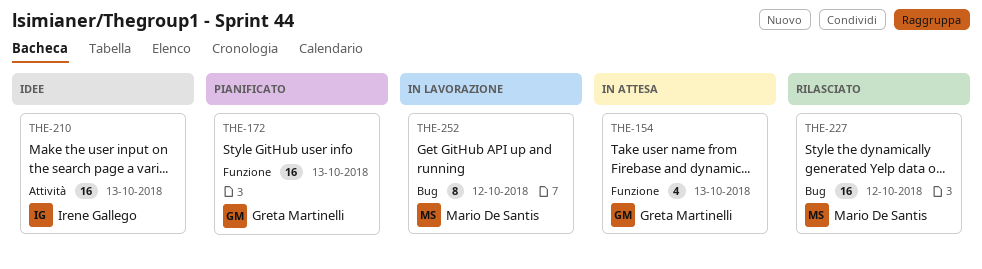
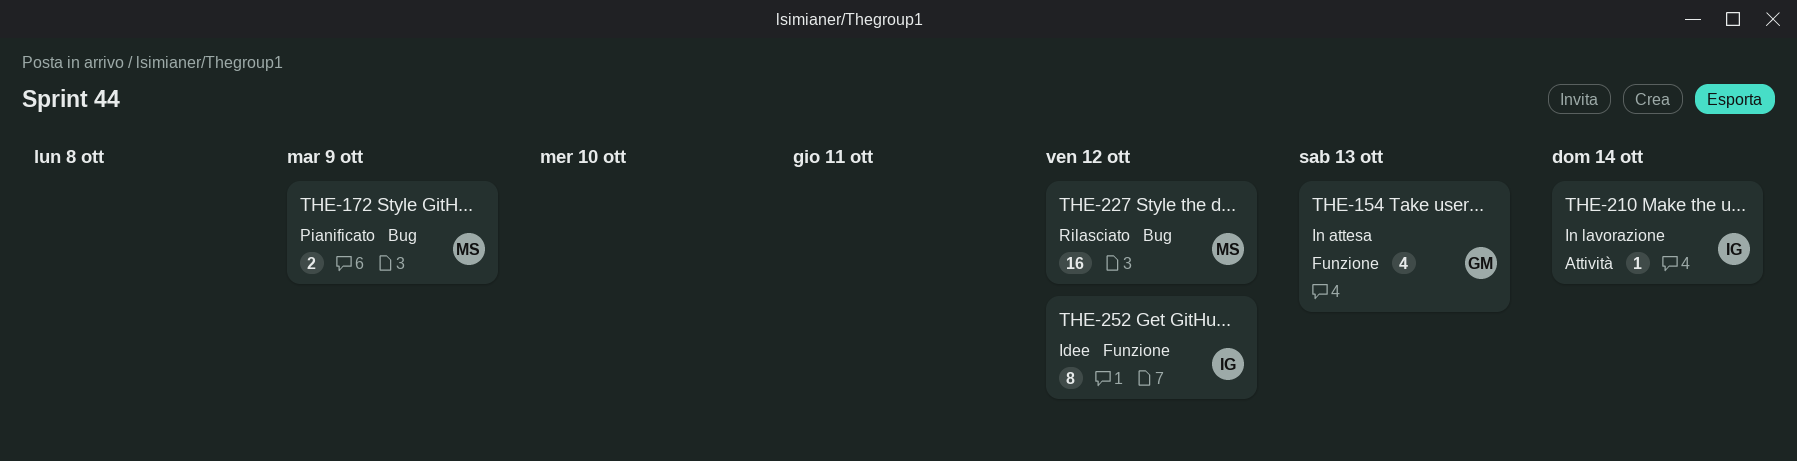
THE-172, owner: Greta Martinelli -> Mario De Santis
THE-172, label: Funzione -> Bug
THE-172, estimate: 16 -> 2
THE-172, due: Oct 13 -> Oct 9
THE-210, status: Idee -> In lavorazione
THE-210, estimate: 16 -> 1
THE-210, due: Oct 13 -> Oct 14
THE-252, status: In lavorazione -> Idee
THE-252, owner: Mario De Santis -> Irene Gallego
THE-252, label: Bug -> Funzione

